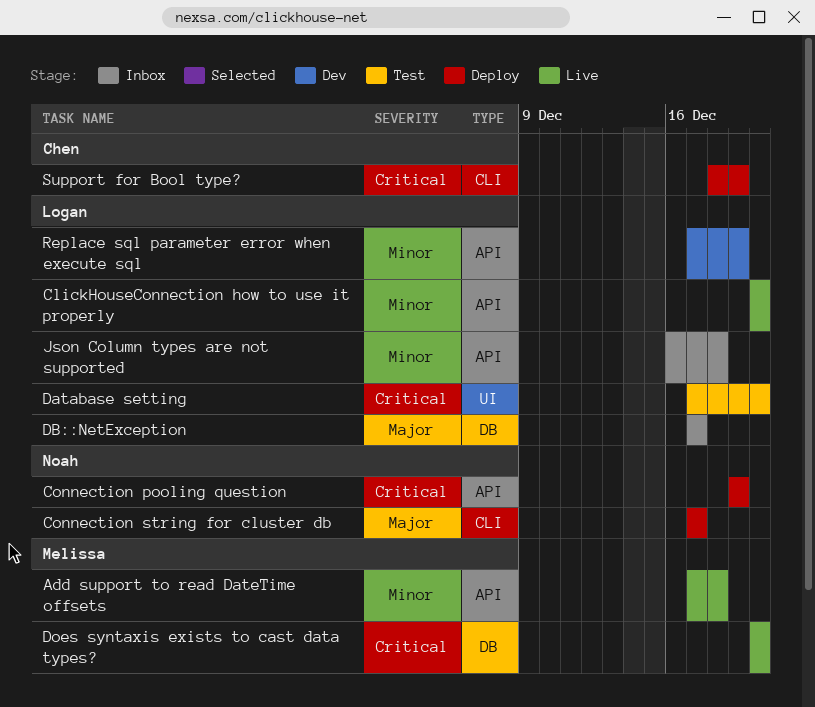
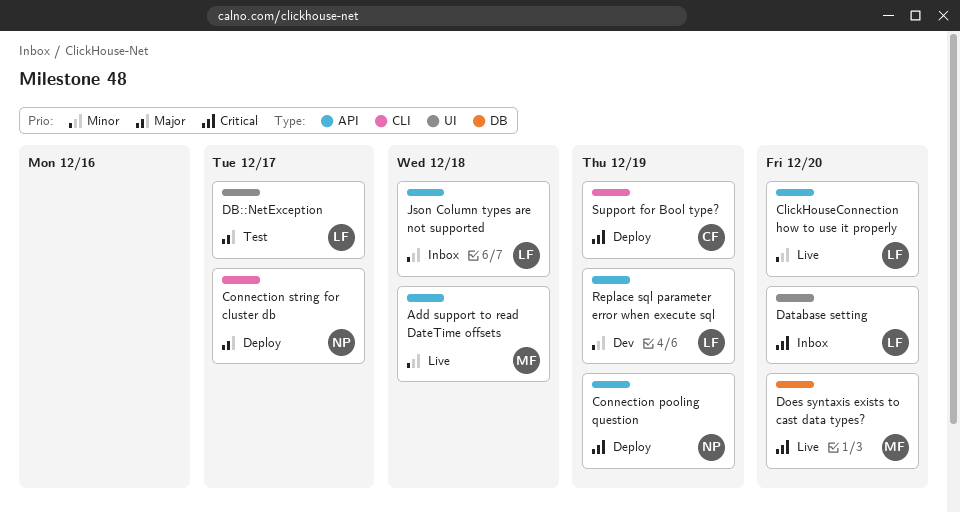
Database setting, status: Test -> Inbox
DB::NetException, status: Inbox -> Test
DB::NetException, label: DB -> UI

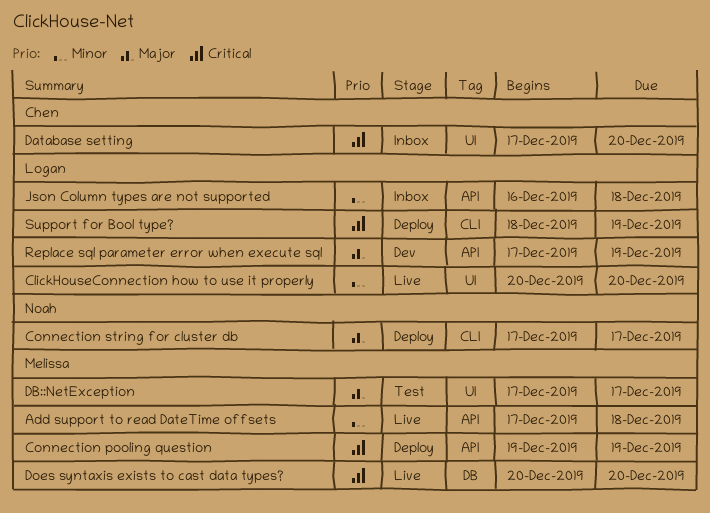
ClickHouseConnection how to use it properly, label: API -> UI
Connection pooling question, owner: Noah -> Melissa
Database setting, owner: Logan -> Chen
DB::NetException, owner: Logan -> Melissa
Replace sql parameter error when execute sql, priority: Minor -> Major
Support for Bool type?, owner: Chen -> Logan

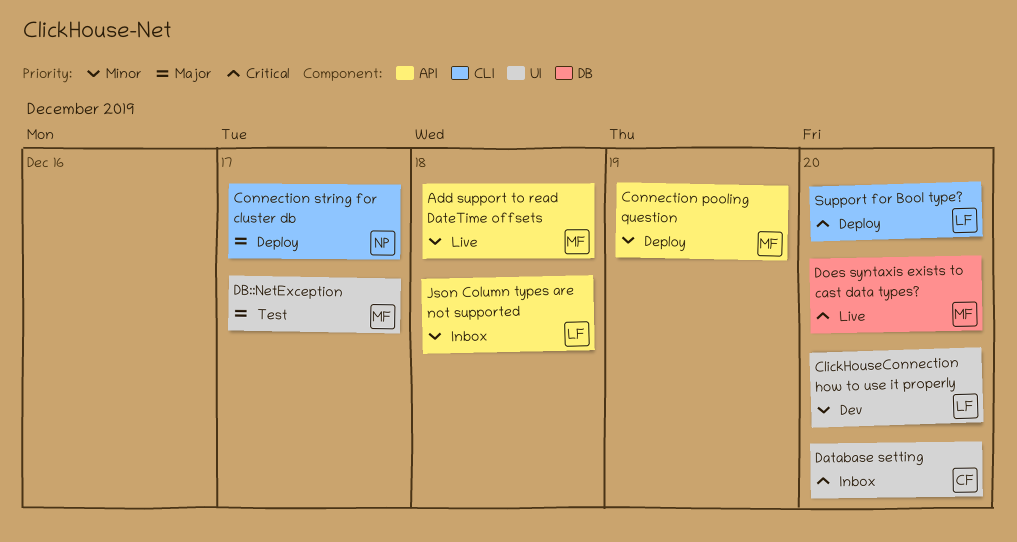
ClickHouseConnection how to use it properly, status: Live -> Dev
Connection pooling question, priority: Critical -> Minor
Replace sql parameter error when execute sql: present -> none
Support for Bool type?, due: Dec 19 -> Dec 20

